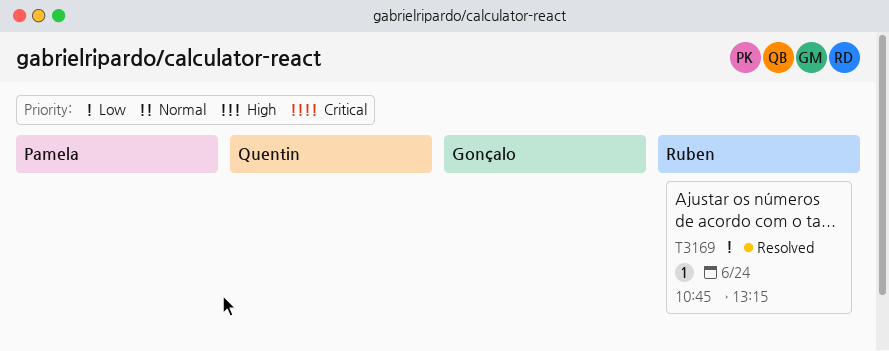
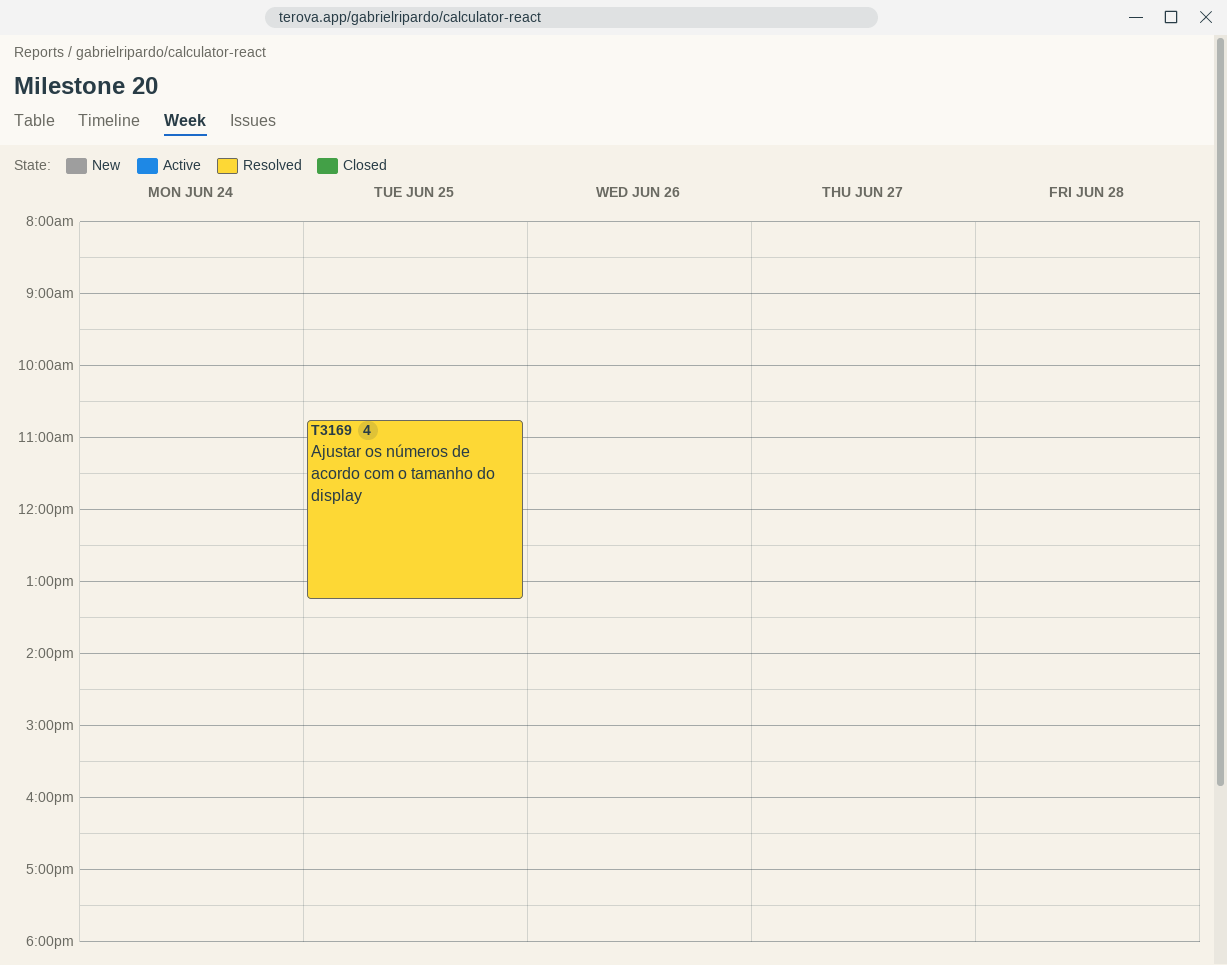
T3169, estimate: 1 -> 4
T3169, day: Jun 24 -> Jun 25

